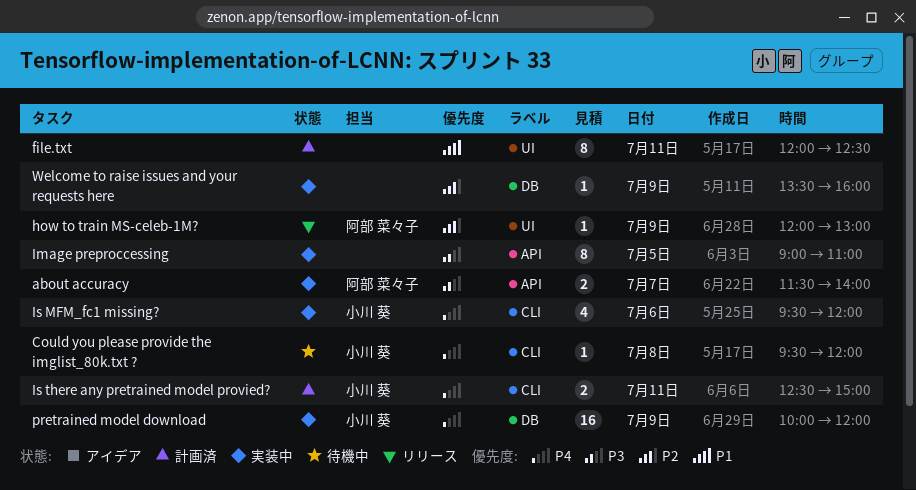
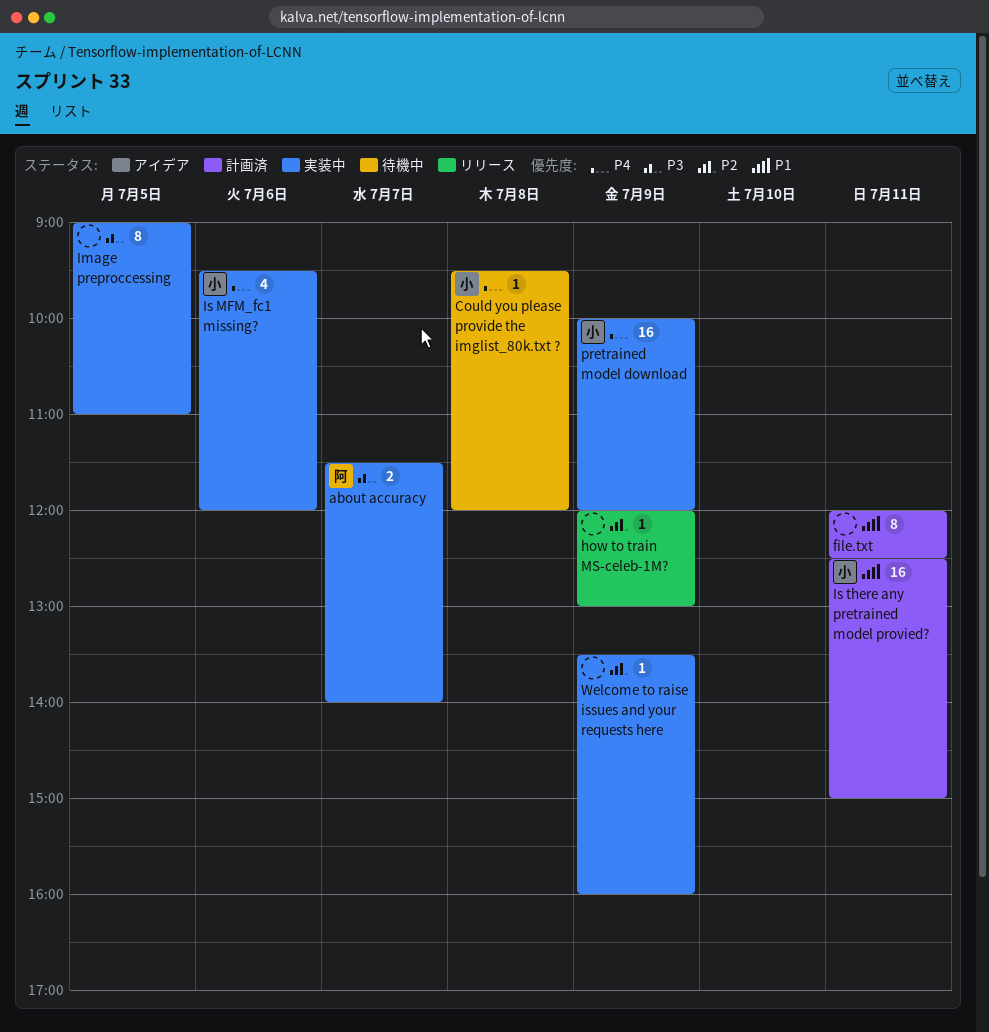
how to train MS-celeb-1M?, owner: 阿部 菜々子 -> none
Is there any pretrained model provied?, priority: P4 -> P1
Is there any pretrained model provied?, estimate: 2 -> 16

